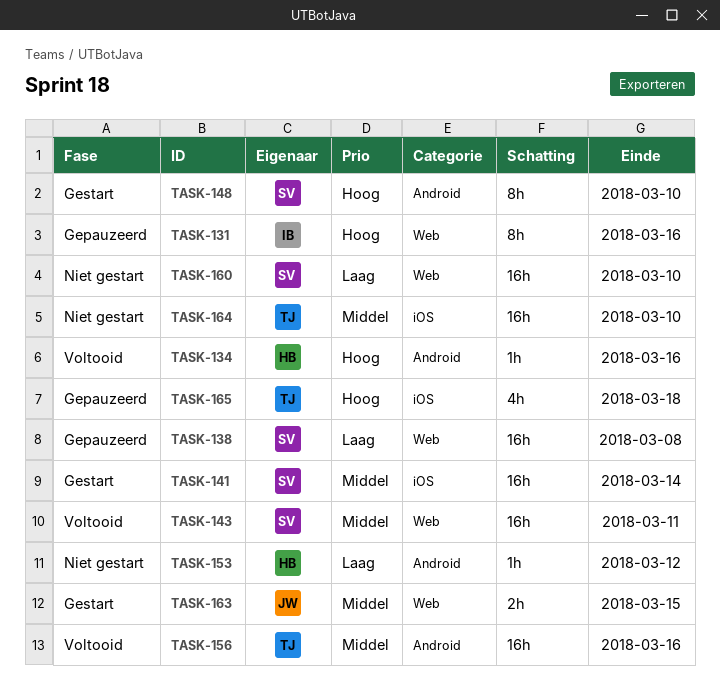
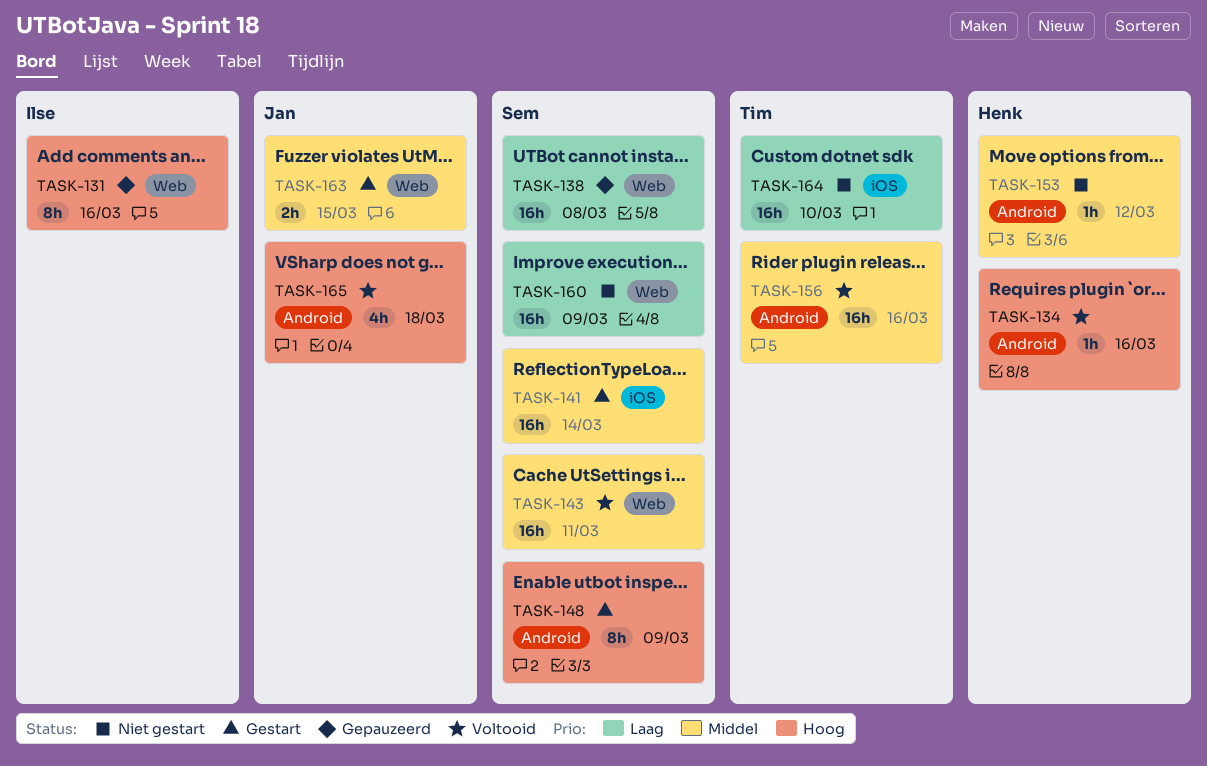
TASK-148, due: Mar 10 -> Mar 9
TASK-153, priority: Laag -> Middel
TASK-160, due: Mar 10 -> Mar 9
TASK-164, priority: Middel -> Laag
TASK-165, status: Gepauzeerd -> Voltooid
TASK-165, owner: Tim -> Jan
TASK-165, label: iOS -> Android

